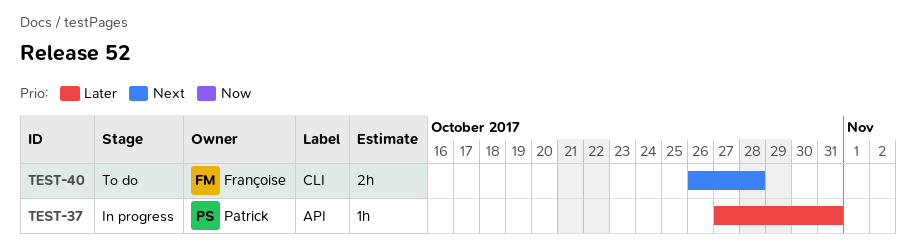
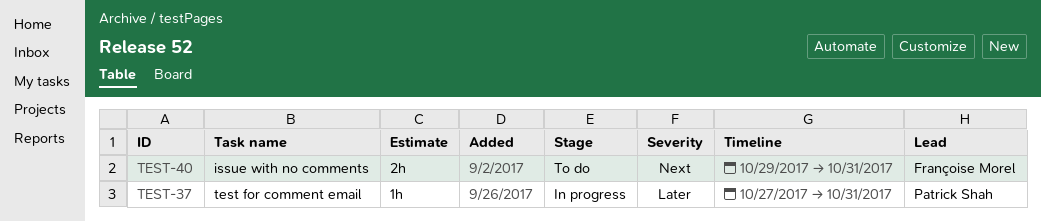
TEST-40, start: Oct 26 -> Oct 29
TEST-40, due: Oct 28 -> Oct 31

